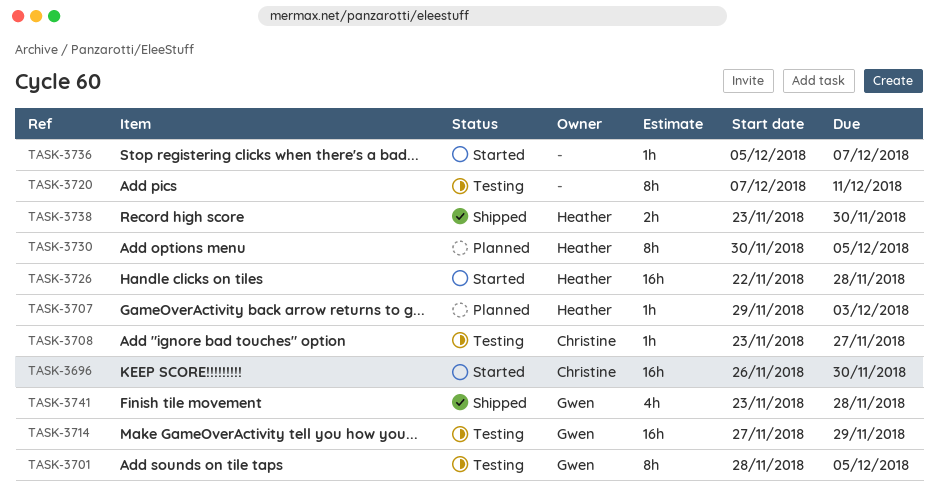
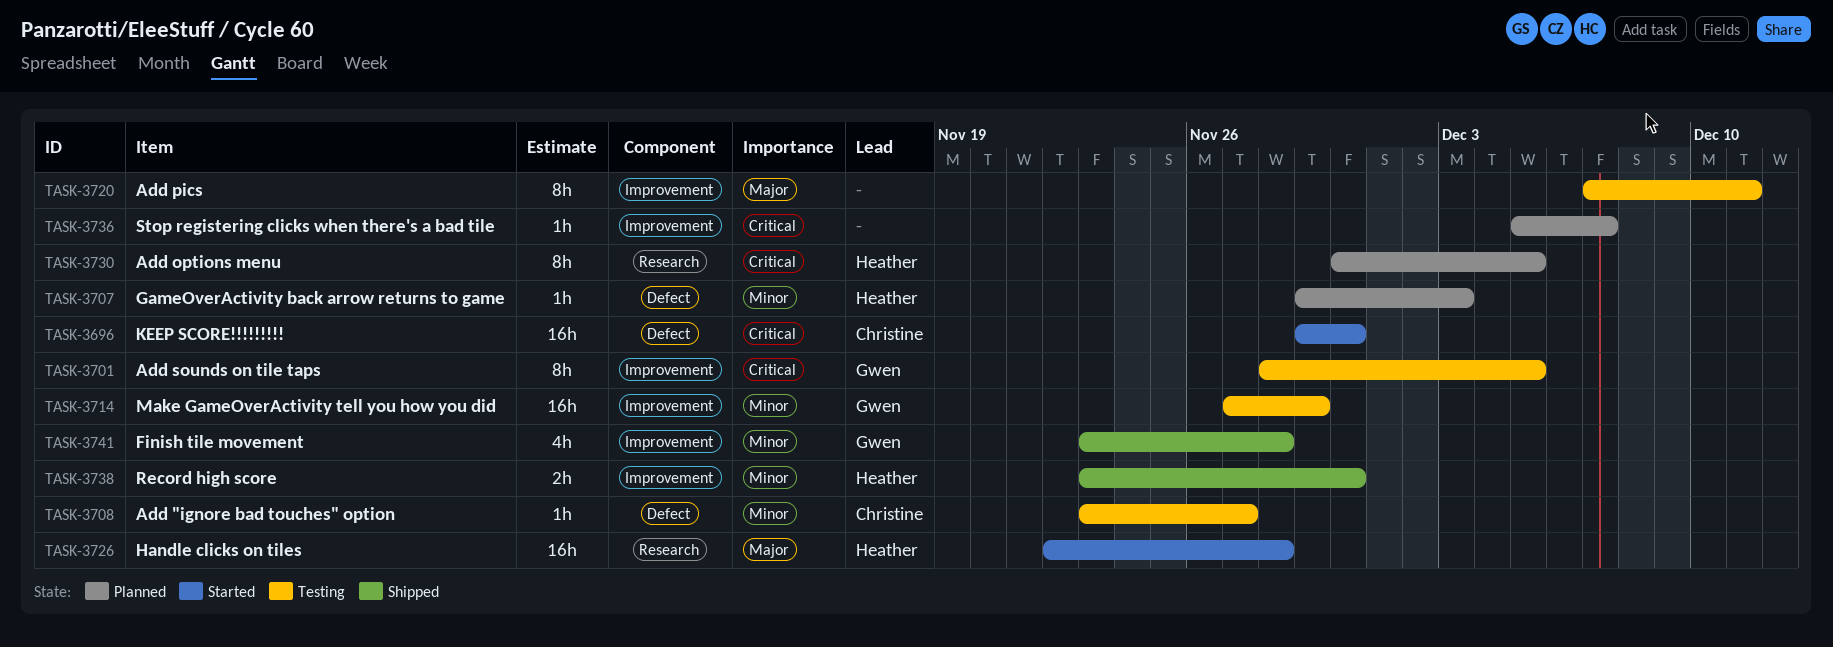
TASK-3696, start: Nov 26 -> Nov 29
TASK-3736, status: Started -> Planned

